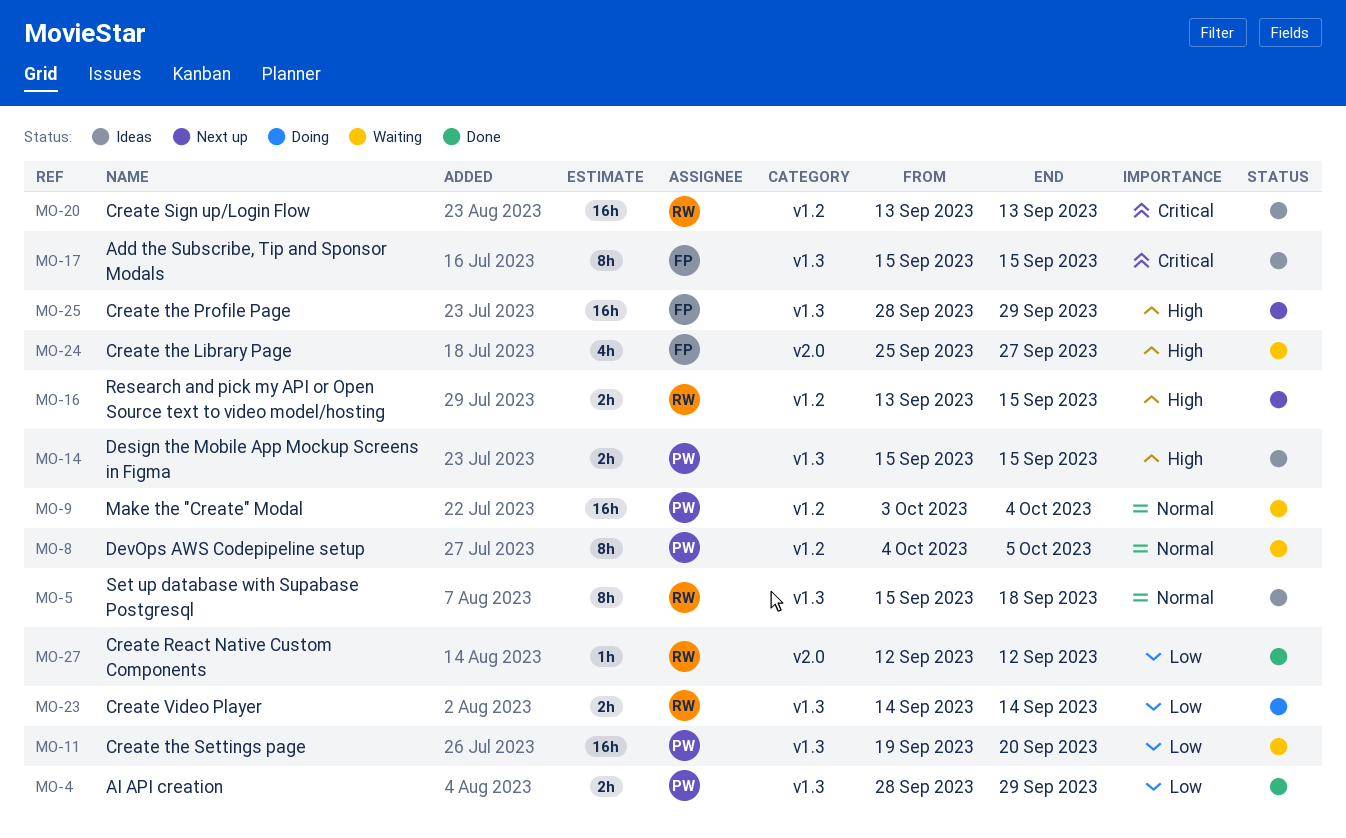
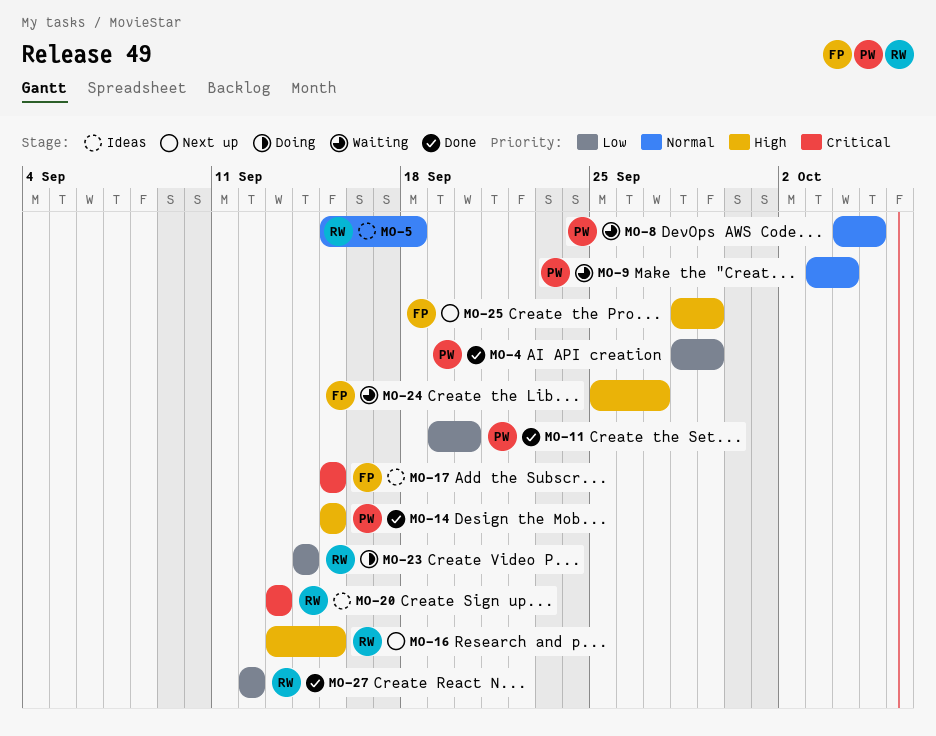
MO-11, status: Waiting -> Done
MO-14, status: Ideas -> Done

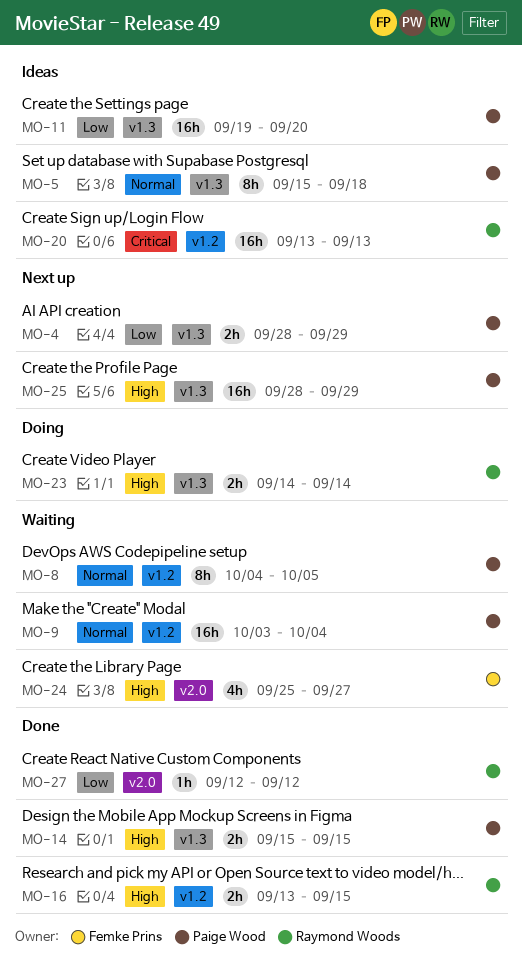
MO-4, status: Done -> Next up
MO-5, owner: Raymond Woods -> Paige Wood
MO-11, status: Done -> Ideas
MO-16, status: Next up -> Done
MO-17: present -> none
MO-23, priority: Low -> High
MO-25, owner: Femke Prins -> Paige Wood

